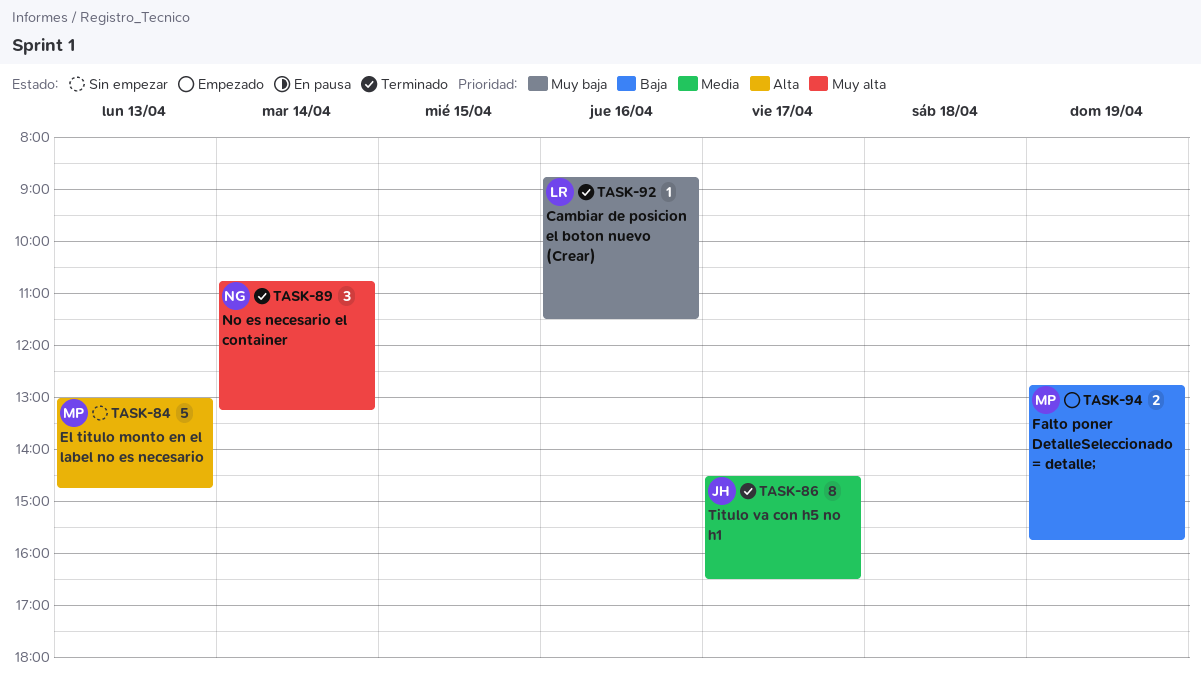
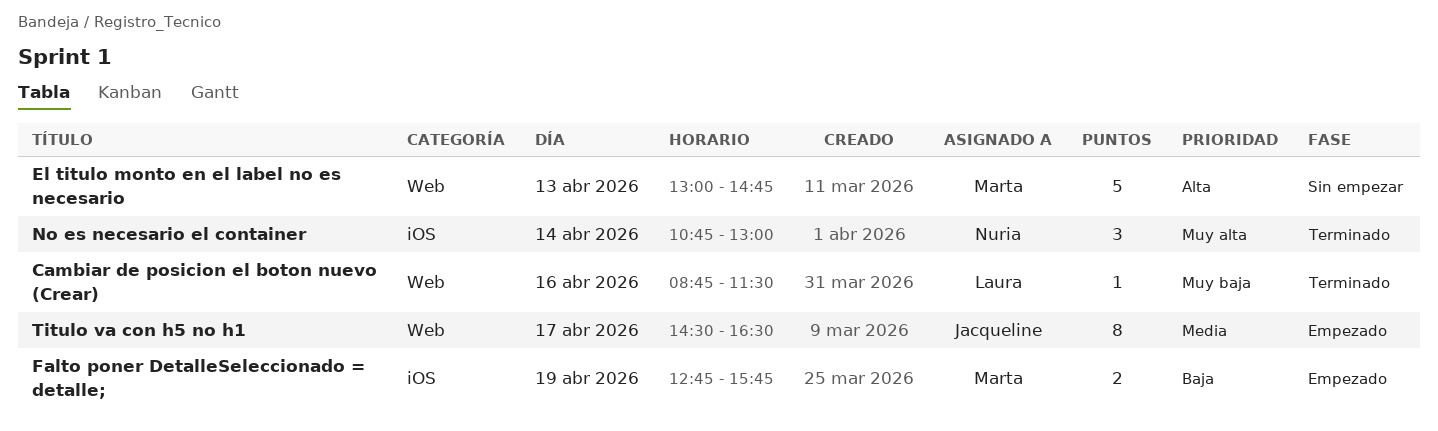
No es necesario el container, ends: 13:15 -> 13:00
Titulo va con h5 no h1, status: Terminado -> Empezado

